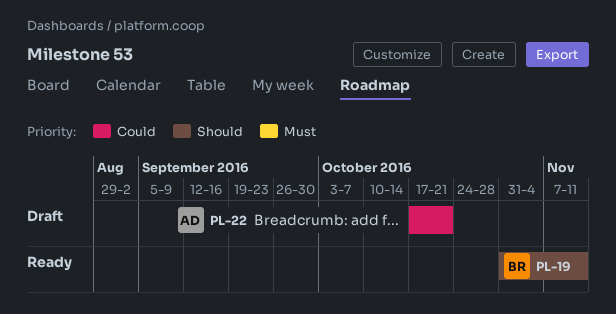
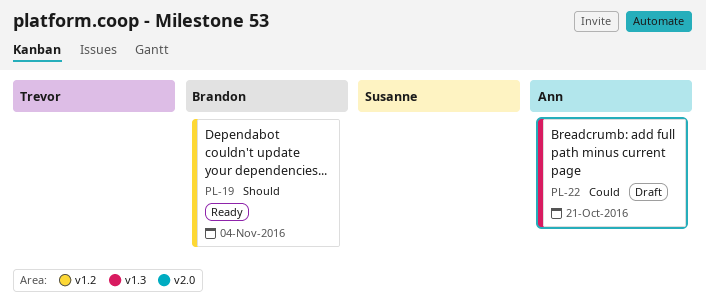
PL-19, due: Nov 11 -> Nov 4

